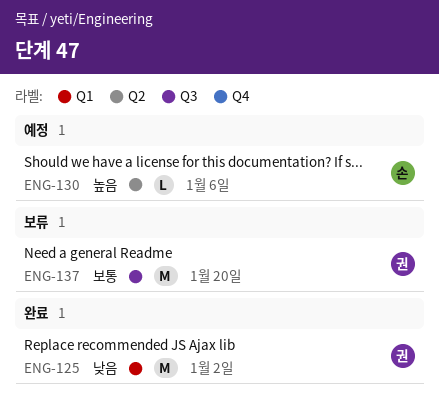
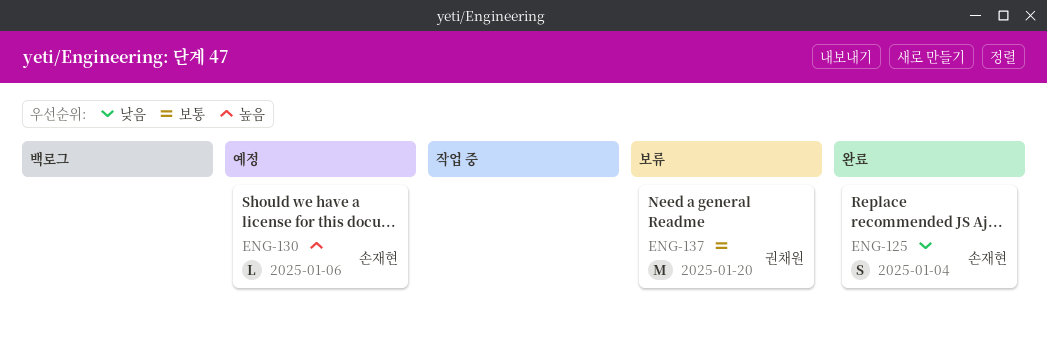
ENG-125, owner: 권채원 -> 손재현
ENG-125, estimate: M -> S
ENG-125, due: Jan 2 -> Jan 4

